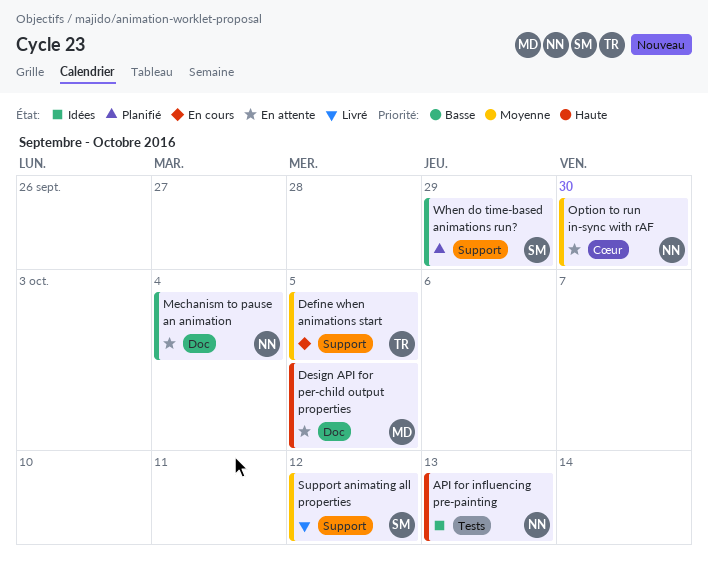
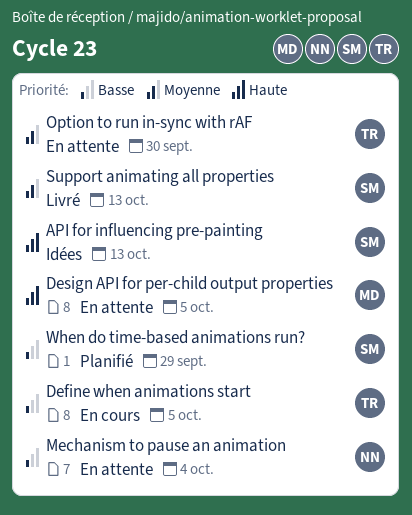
API for influencing pre-painting, owner: NN -> SM
Define when animations start, priority: Moyenne -> Basse
Option to run in-sync with rAF, owner: NN -> TR
Support animating all properties, due: Oct 12 -> Oct 13

